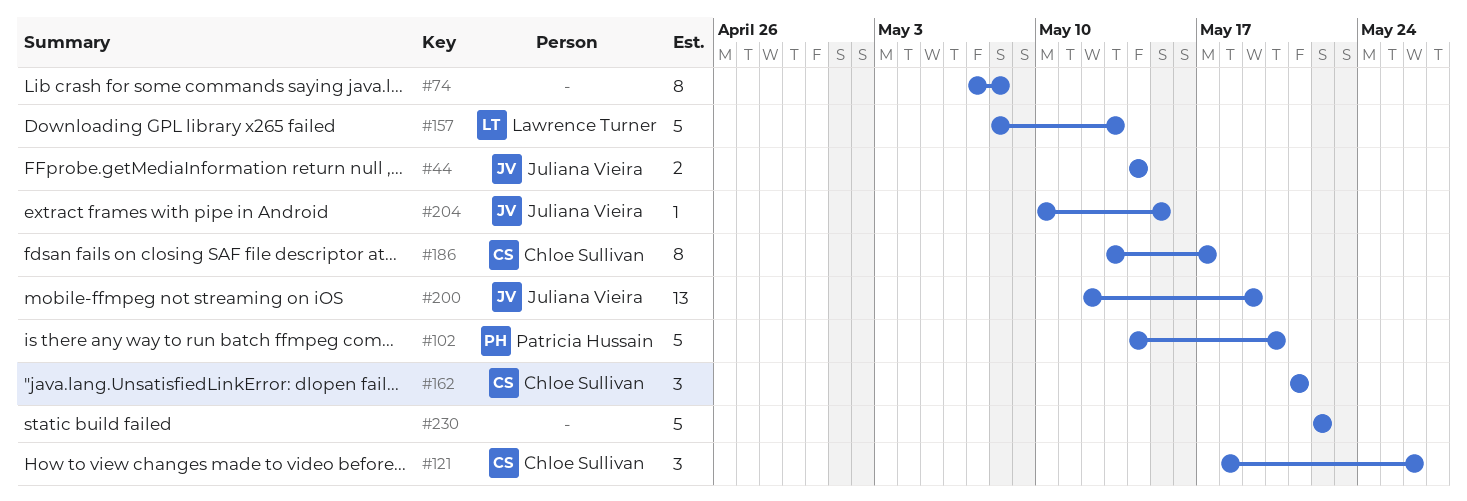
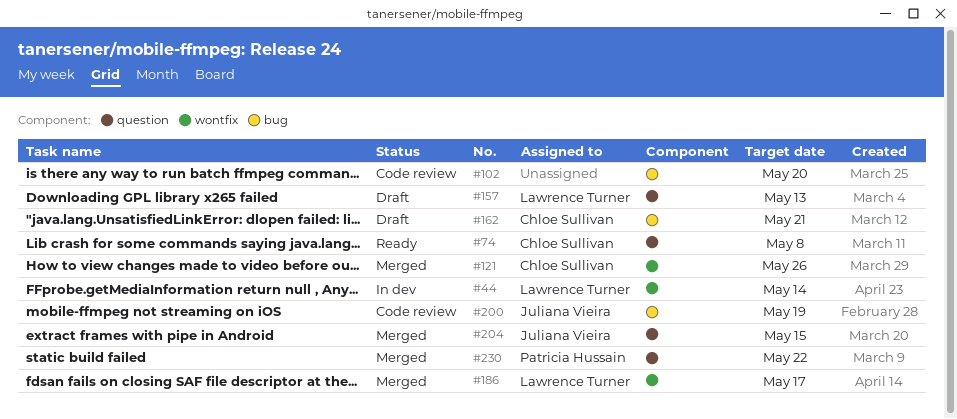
#44, owner: Juliana Vieira -> Lawrence Turner
#74, owner: none -> Chloe Sullivan
#102, owner: Patricia Hussain -> none
#186, owner: Chloe Sullivan -> Lawrence Turner
#230, owner: none -> Patricia Hussain

